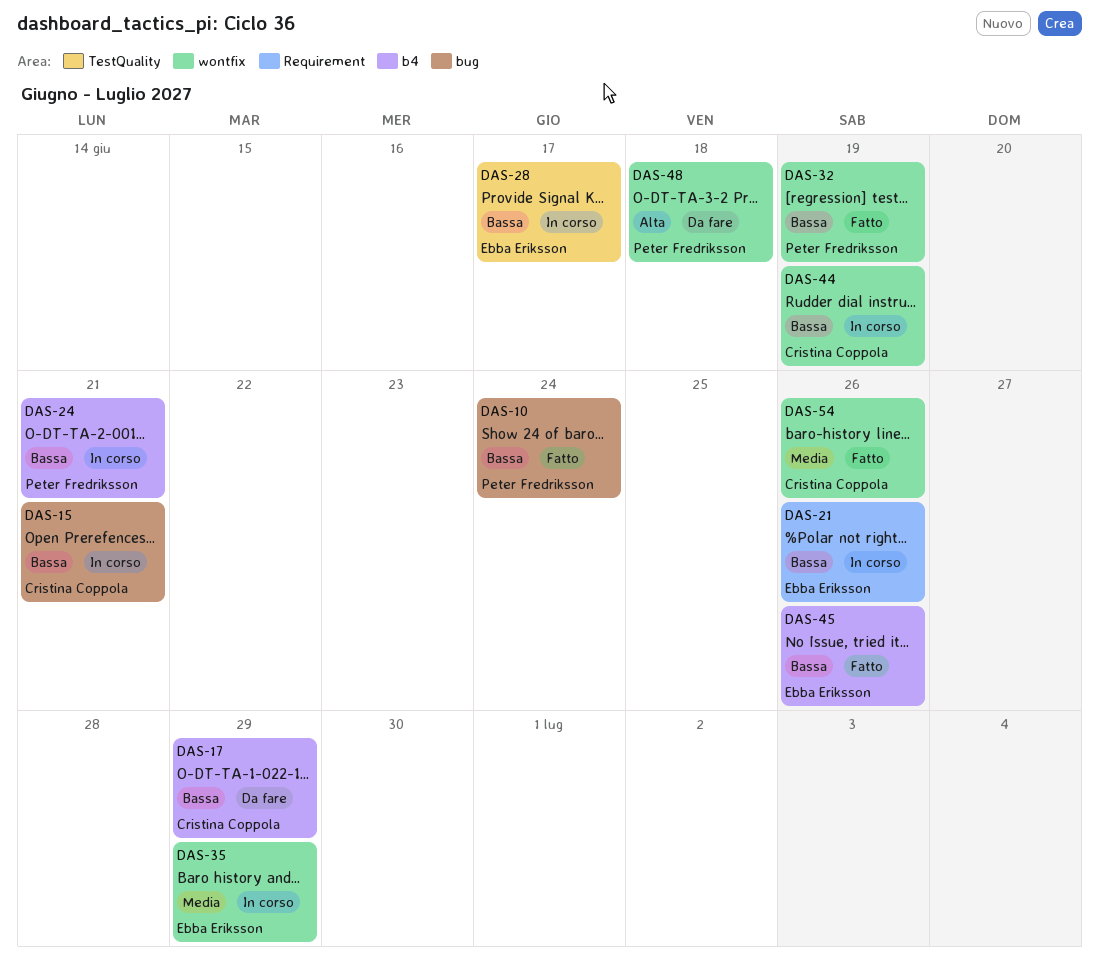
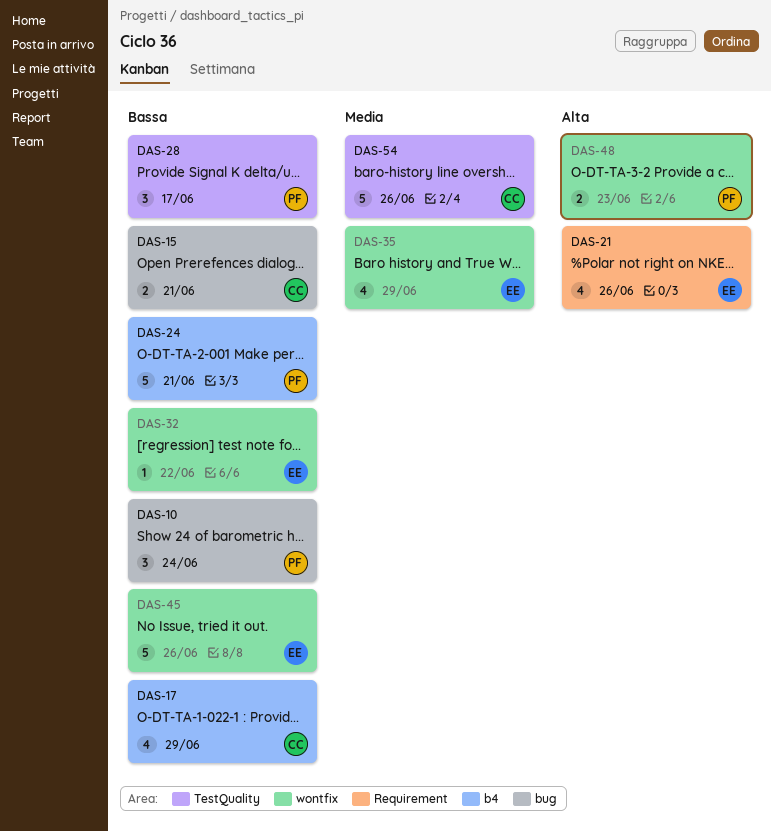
DAS-21, priority: Bassa -> Alta
DAS-28, owner: Ebba Eriksson -> Peter Fredriksson
DAS-32, owner: Peter Fredriksson -> Ebba Eriksson
DAS-32, due: Jun 19 -> Jun 22
DAS-44: present -> none
DAS-45, label: b4 -> wontfix
DAS-48, due: Jun 18 -> Jun 23
DAS-54, label: wontfix -> TestQuality

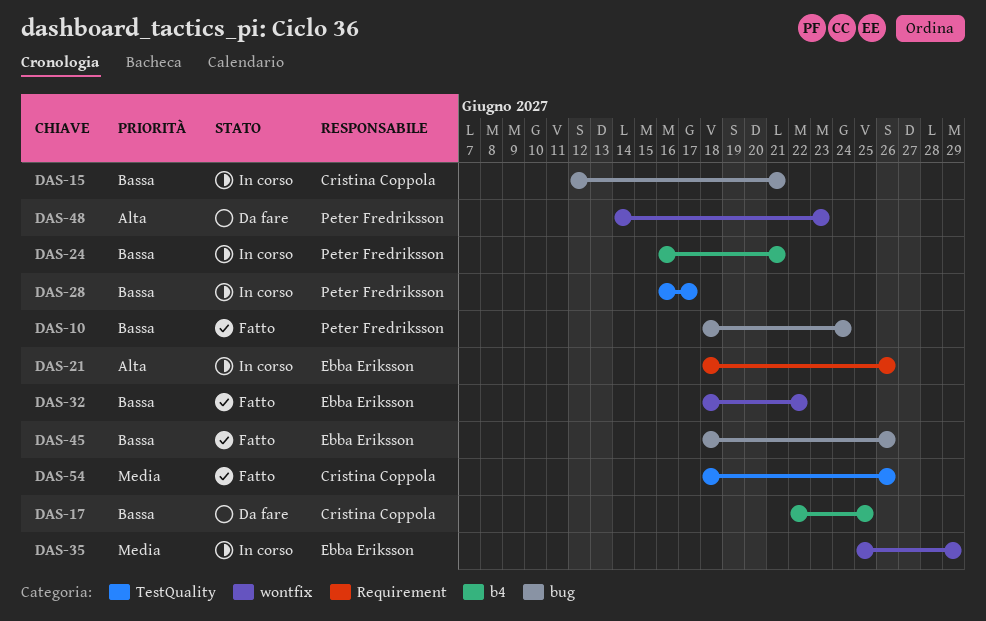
DAS-17, due: Jun 29 -> Jun 25
DAS-45, label: wontfix -> bug

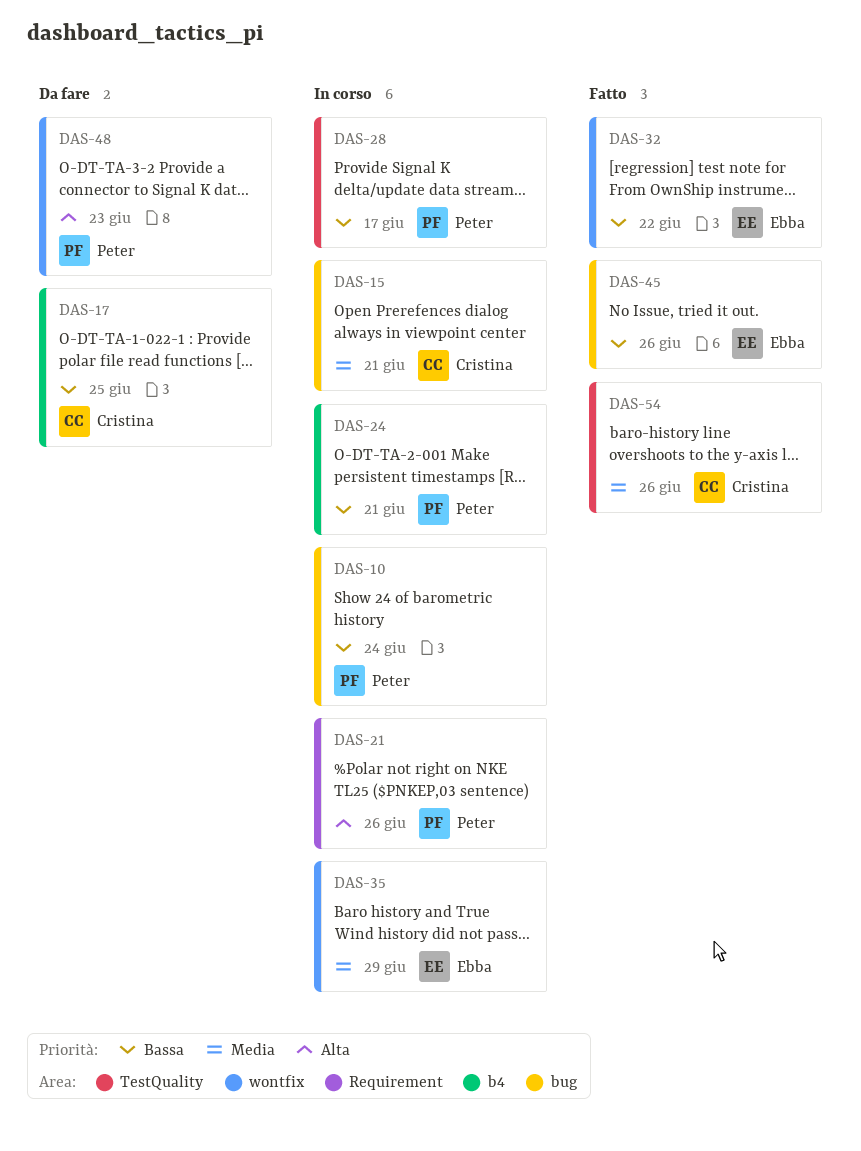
DAS-10, status: Fatto -> In corso
DAS-15, priority: Bassa -> Media
DAS-21, owner: Ebba Eriksson -> Peter Fredriksson

